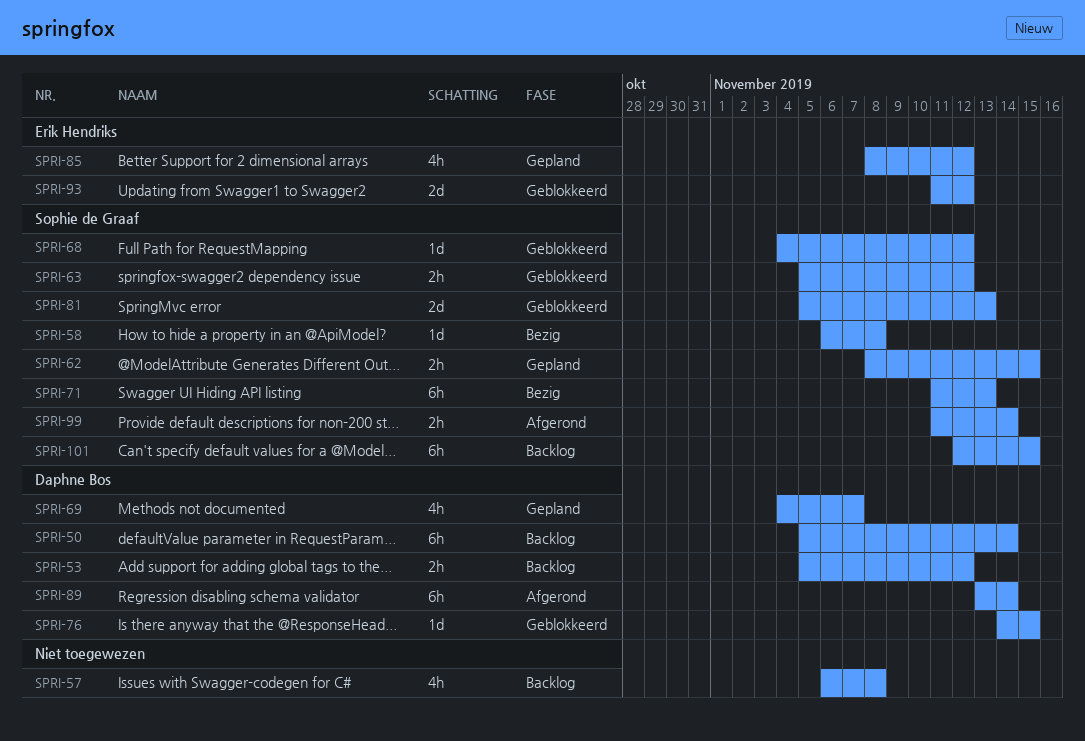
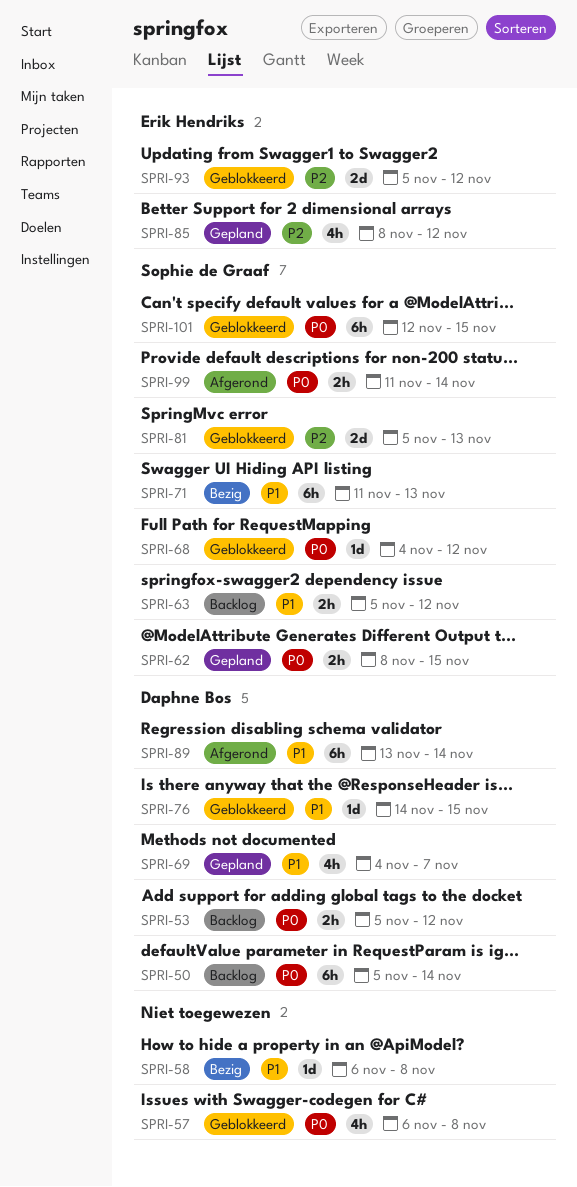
SPRI-57, status: Backlog -> Geblokkeerd
SPRI-58, owner: Sophie de Graaf -> none
SPRI-63, status: Geblokkeerd -> Backlog
SPRI-93, start: Nov 11 -> Nov 5
SPRI-101, status: Backlog -> Geblokkeerd

